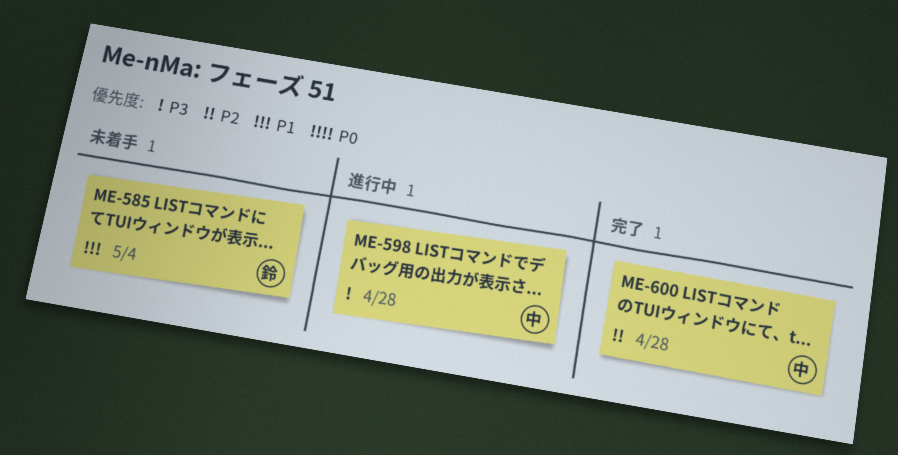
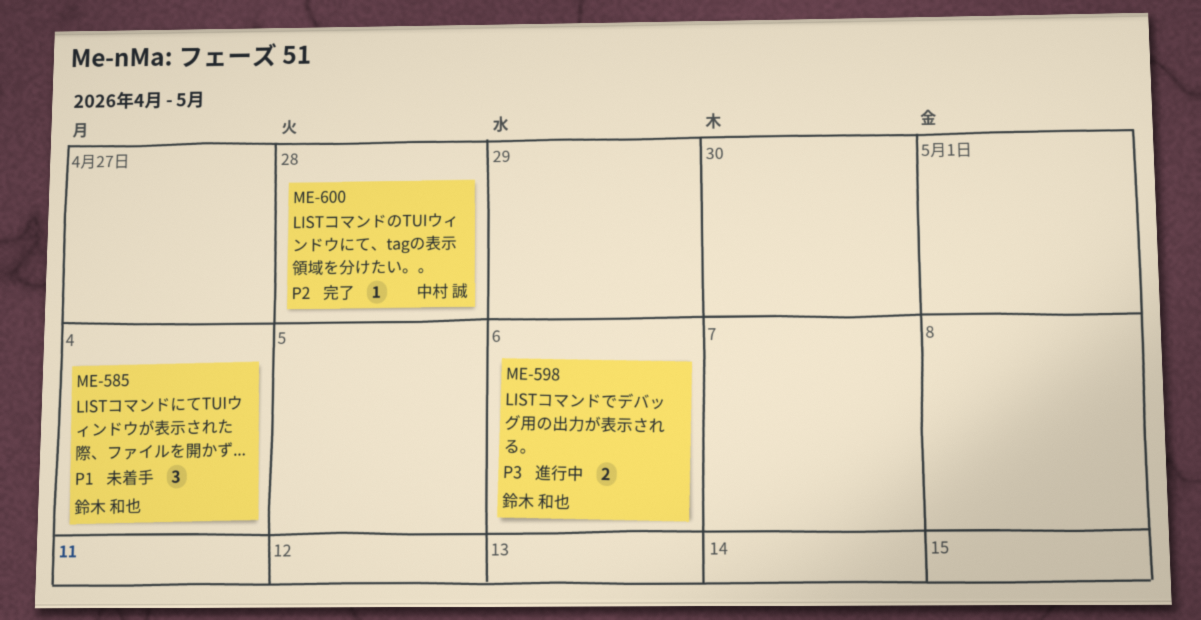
ME-598, owner: 中村 誠 -> 鈴木 和也
ME-598, due: Apr 28 -> May 6

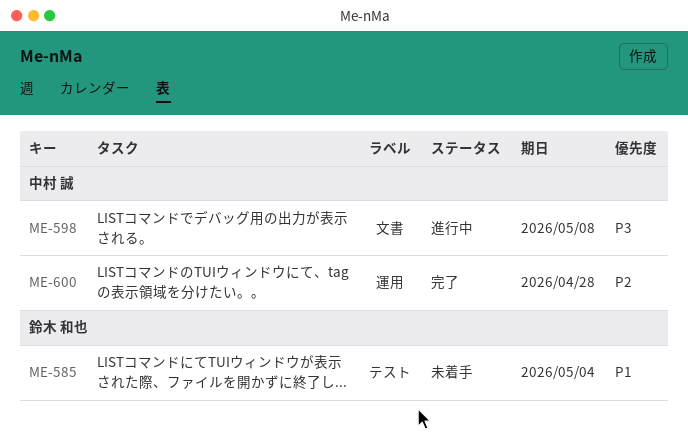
ME-598, owner: 鈴木 和也 -> 中村 誠
ME-598, due: May 6 -> May 8

